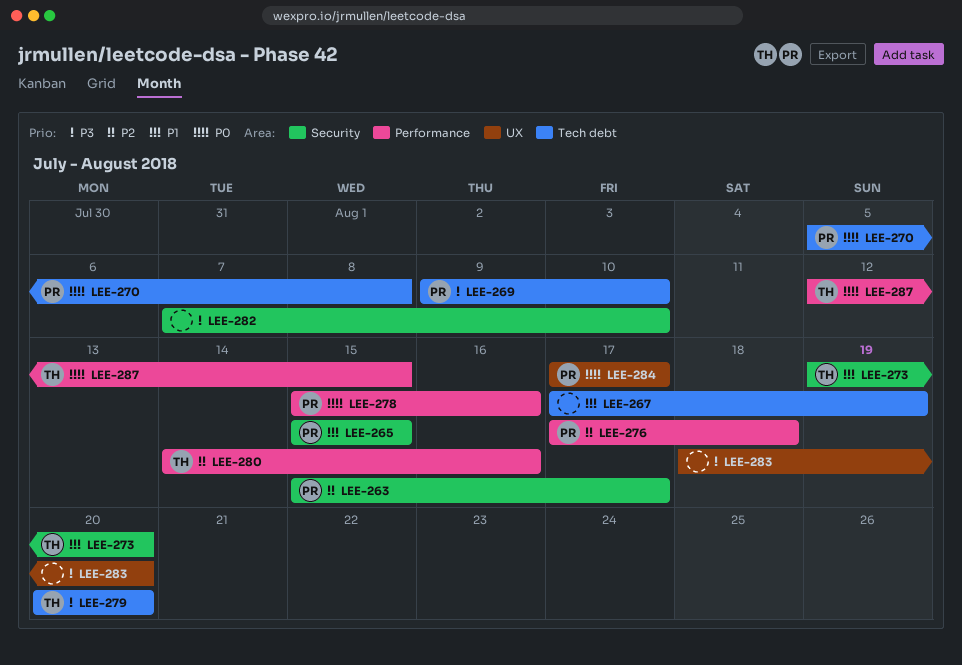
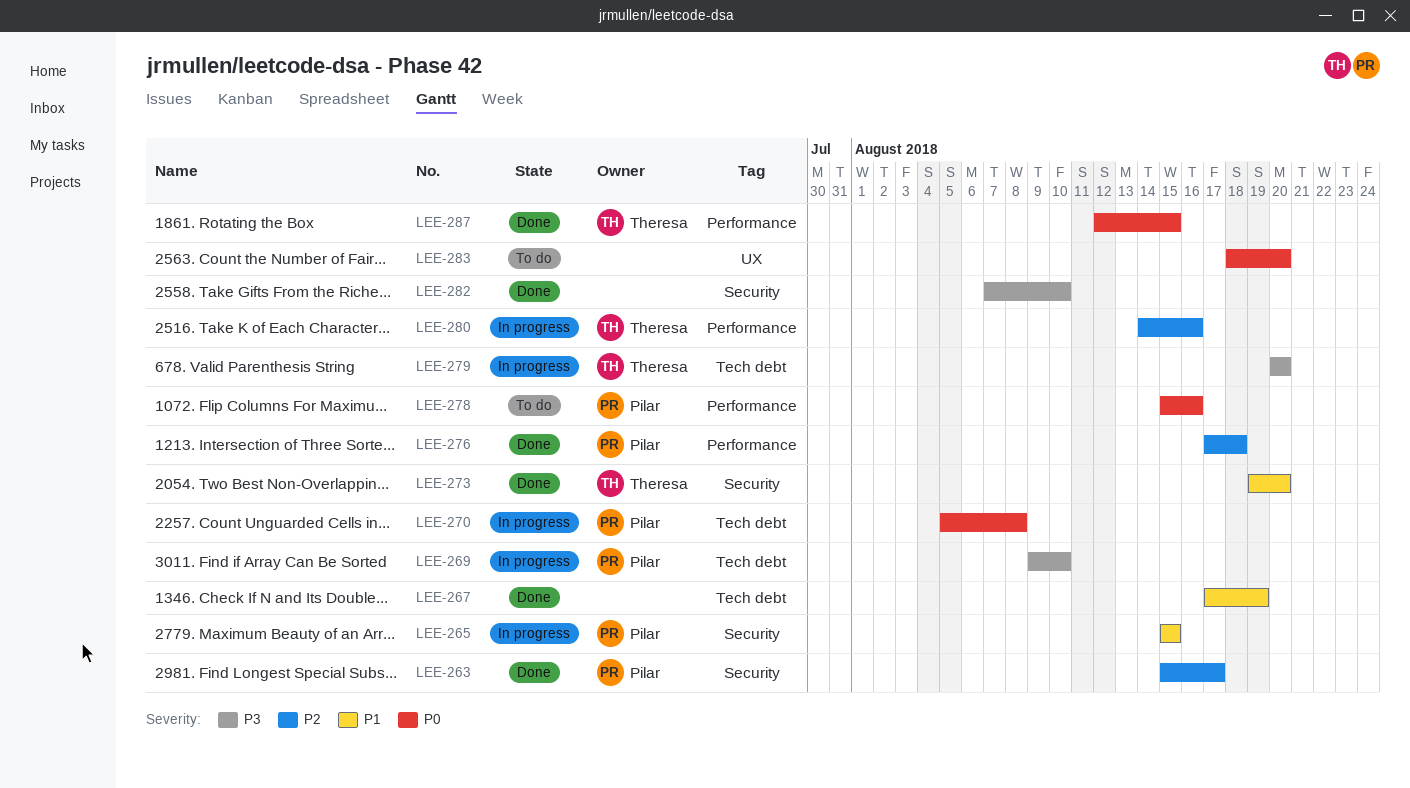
LEE-283, priority: P3 -> P0
LEE-284: present -> none

